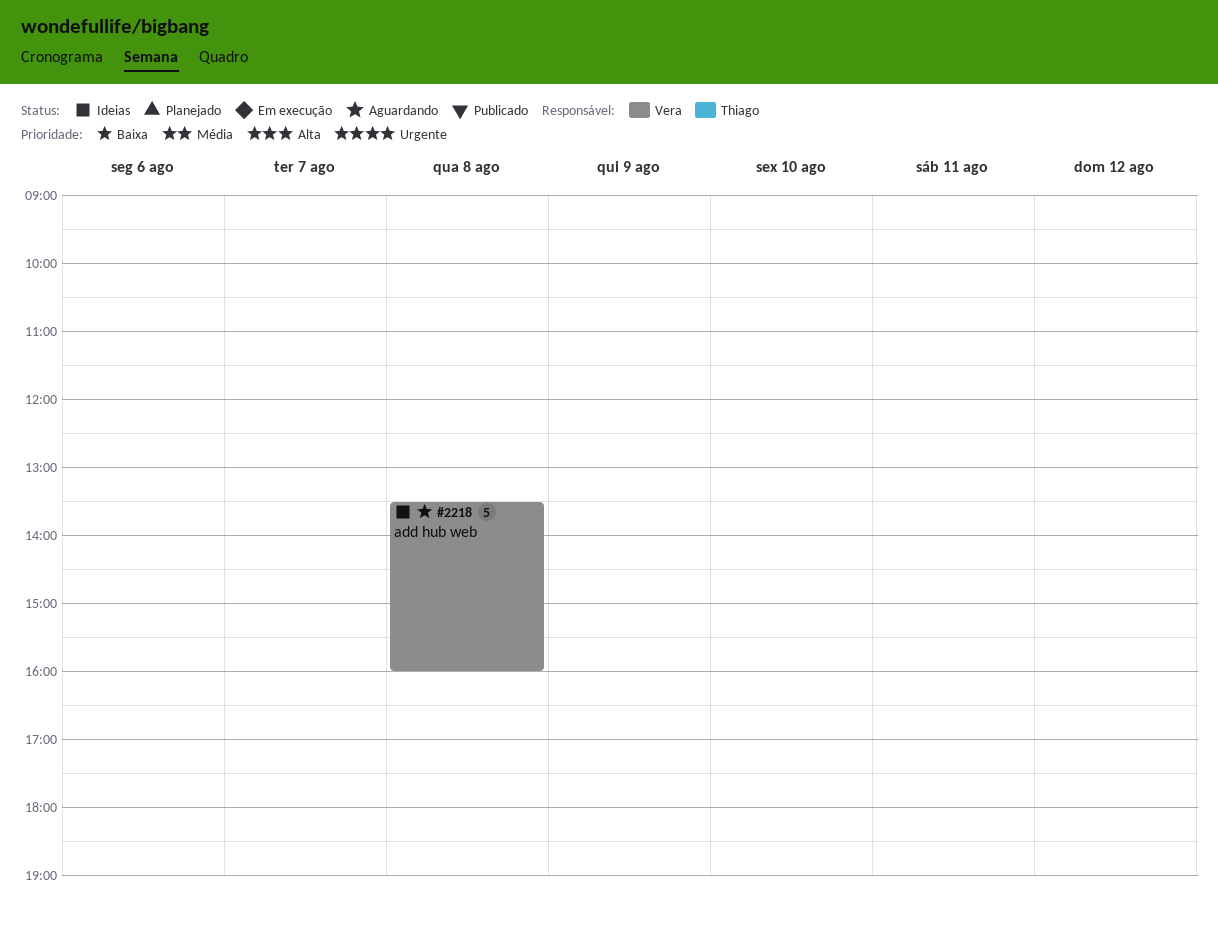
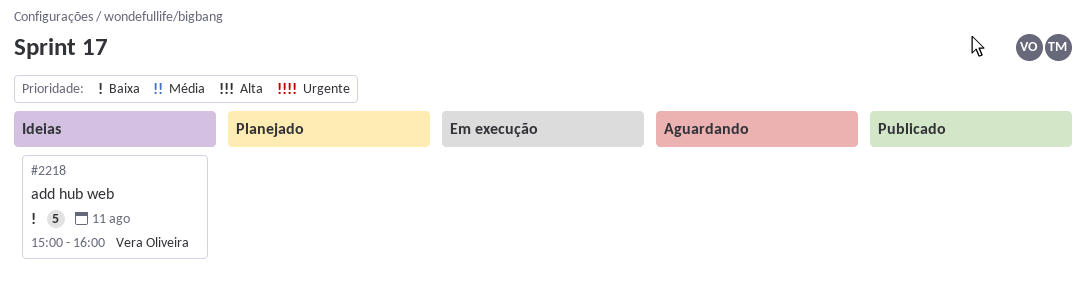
#2218, day: Aug 8 -> Aug 11
#2218, begins: 13:30 -> 15:00

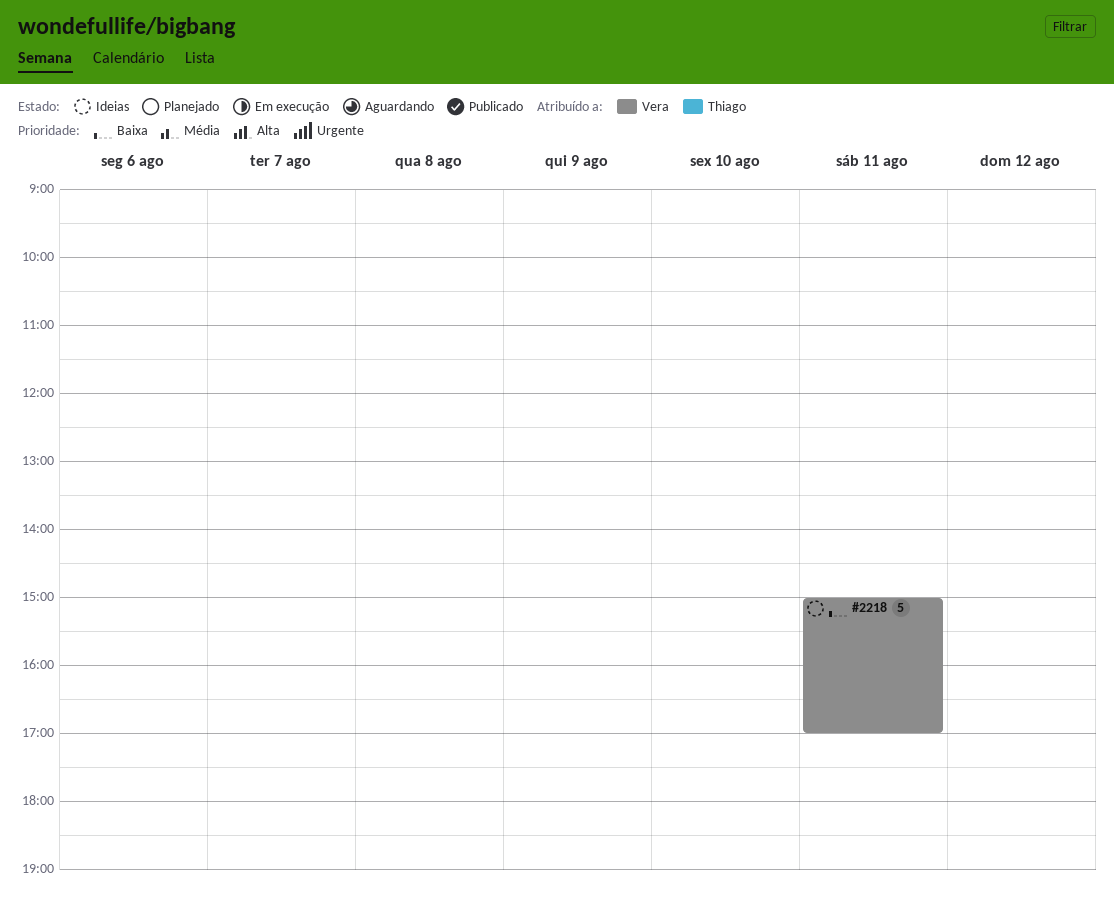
#2218, ends: 16:00 -> 17:00

